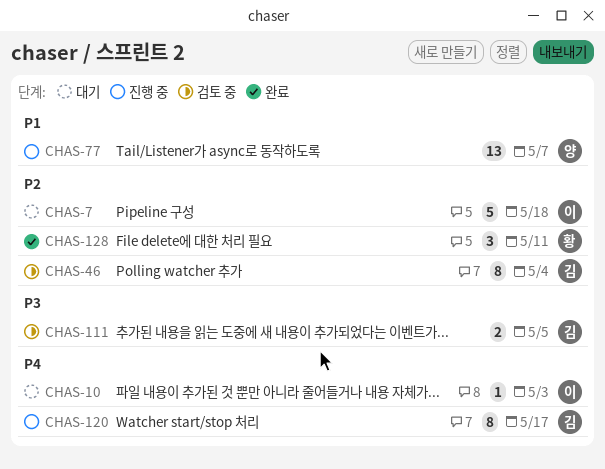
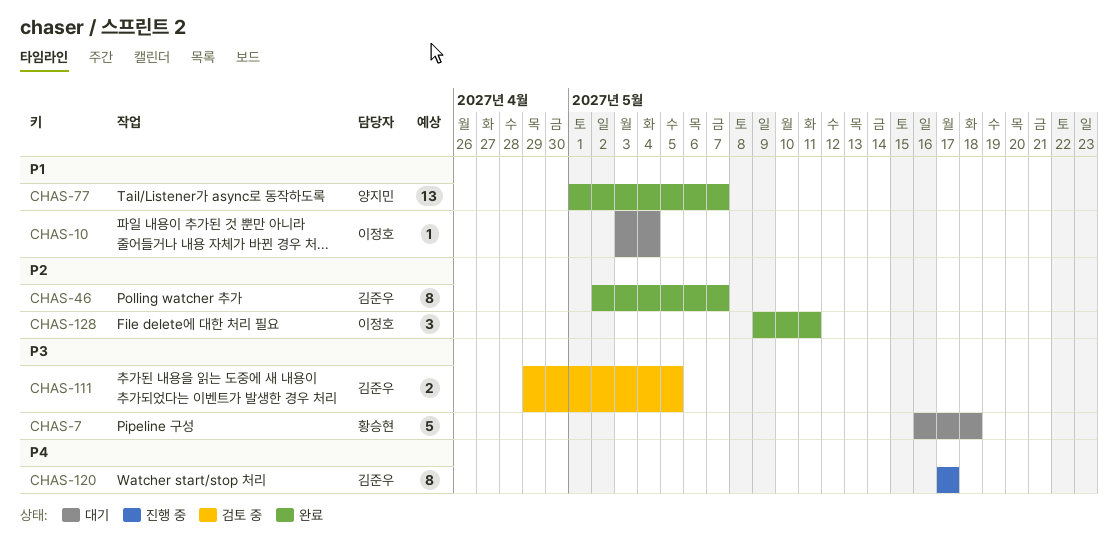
CHAS-7, owner: 이정호 -> 황승현
CHAS-7, priority: P2 -> P3
CHAS-10, priority: P4 -> P1
CHAS-10, due: May 3 -> May 4
CHAS-46, status: 검토 중 -> 완료
CHAS-46, due: May 4 -> May 7
CHAS-77, status: 진행 중 -> 완료
CHAS-128, owner: 황승현 -> 이정호

